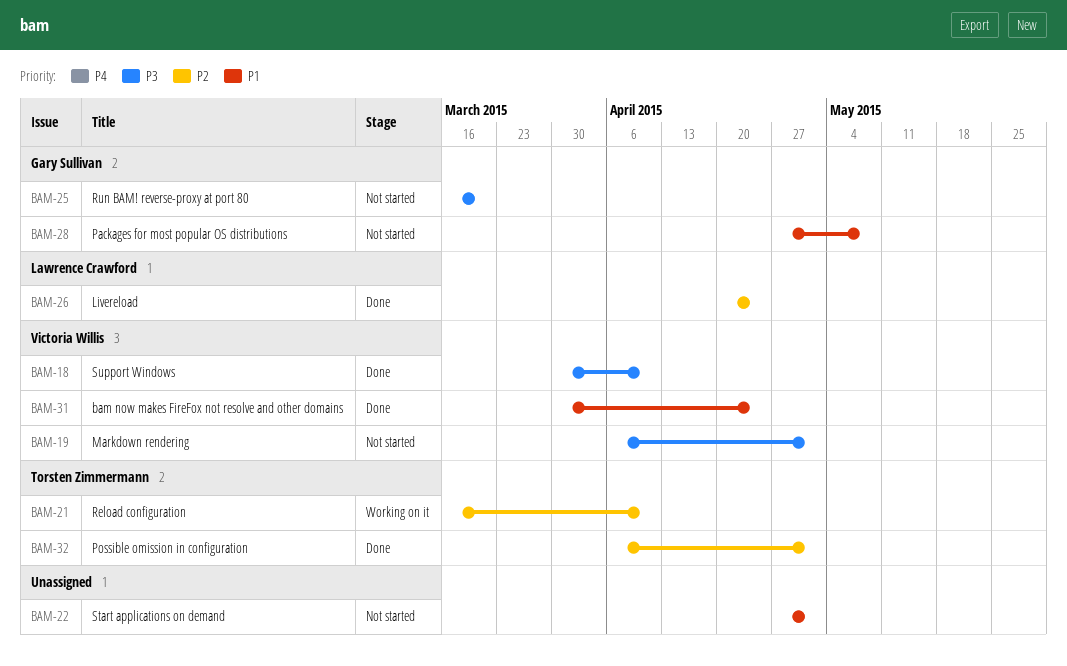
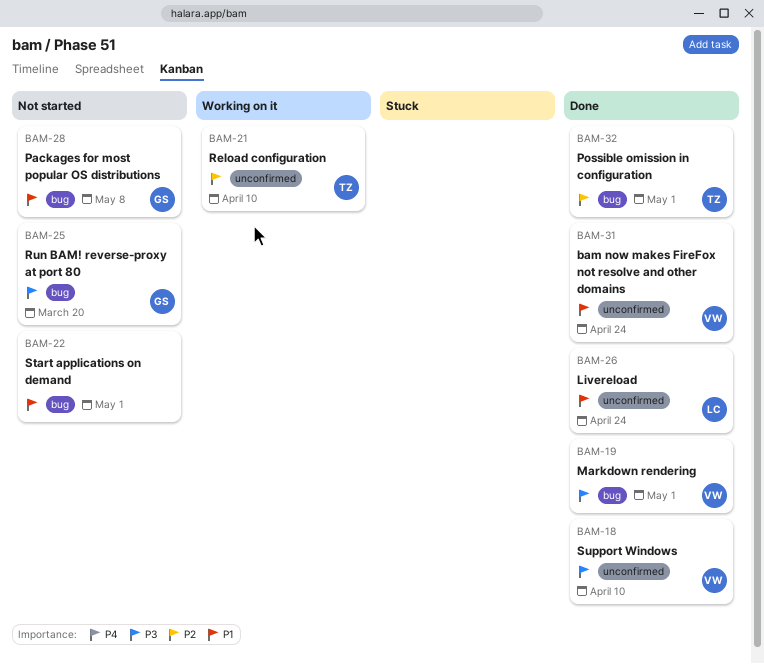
BAM-19, status: Not started -> Done
BAM-26, priority: P2 -> P1

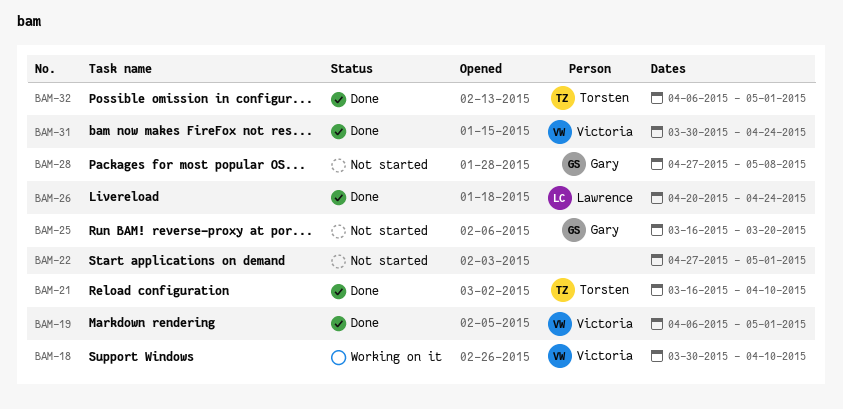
BAM-18, status: Done -> Working on it
BAM-21, status: Working on it -> Done

